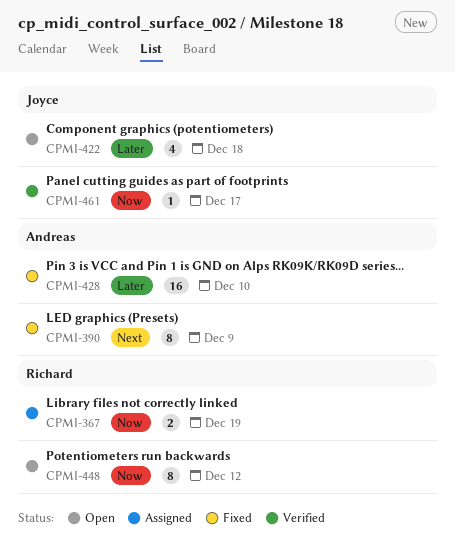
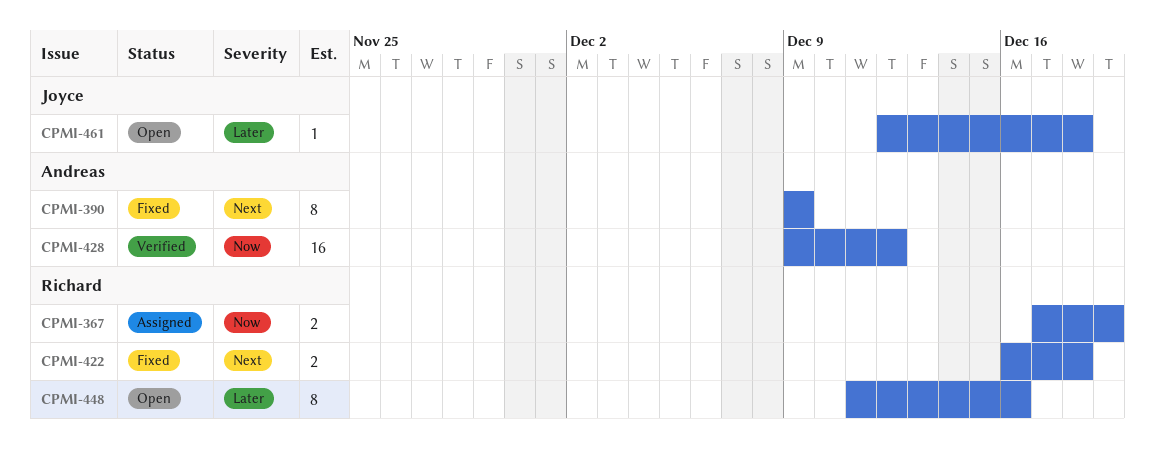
CPMI-422, status: Open -> Fixed
CPMI-422, owner: Joyce -> Richard
CPMI-422, priority: Later -> Next
CPMI-422, estimate: 4 -> 2
CPMI-428, status: Fixed -> Verified
CPMI-428, priority: Later -> Now
CPMI-428, due: Dec 10 -> Dec 12
CPMI-448, priority: Now -> Later
CPMI-448, due: Dec 12 -> Dec 16
CPMI-461, status: Verified -> Open
CPMI-461, priority: Now -> Later
CPMI-461, due: Dec 17 -> Dec 18

